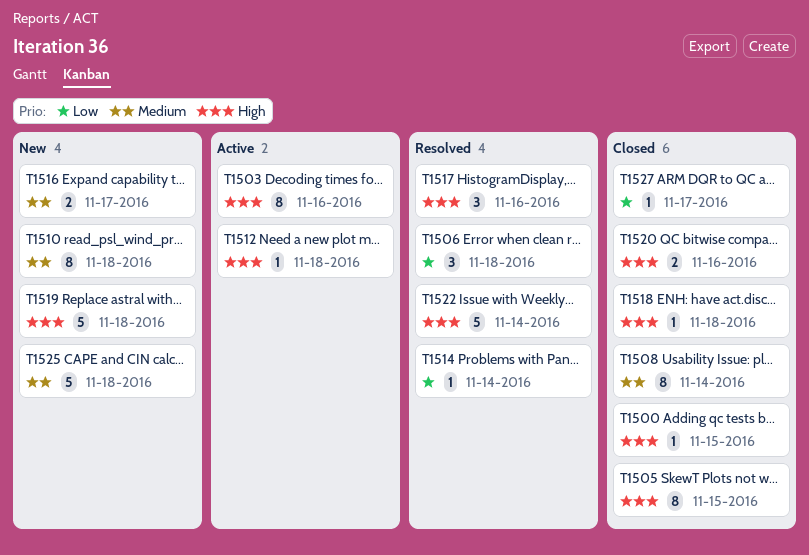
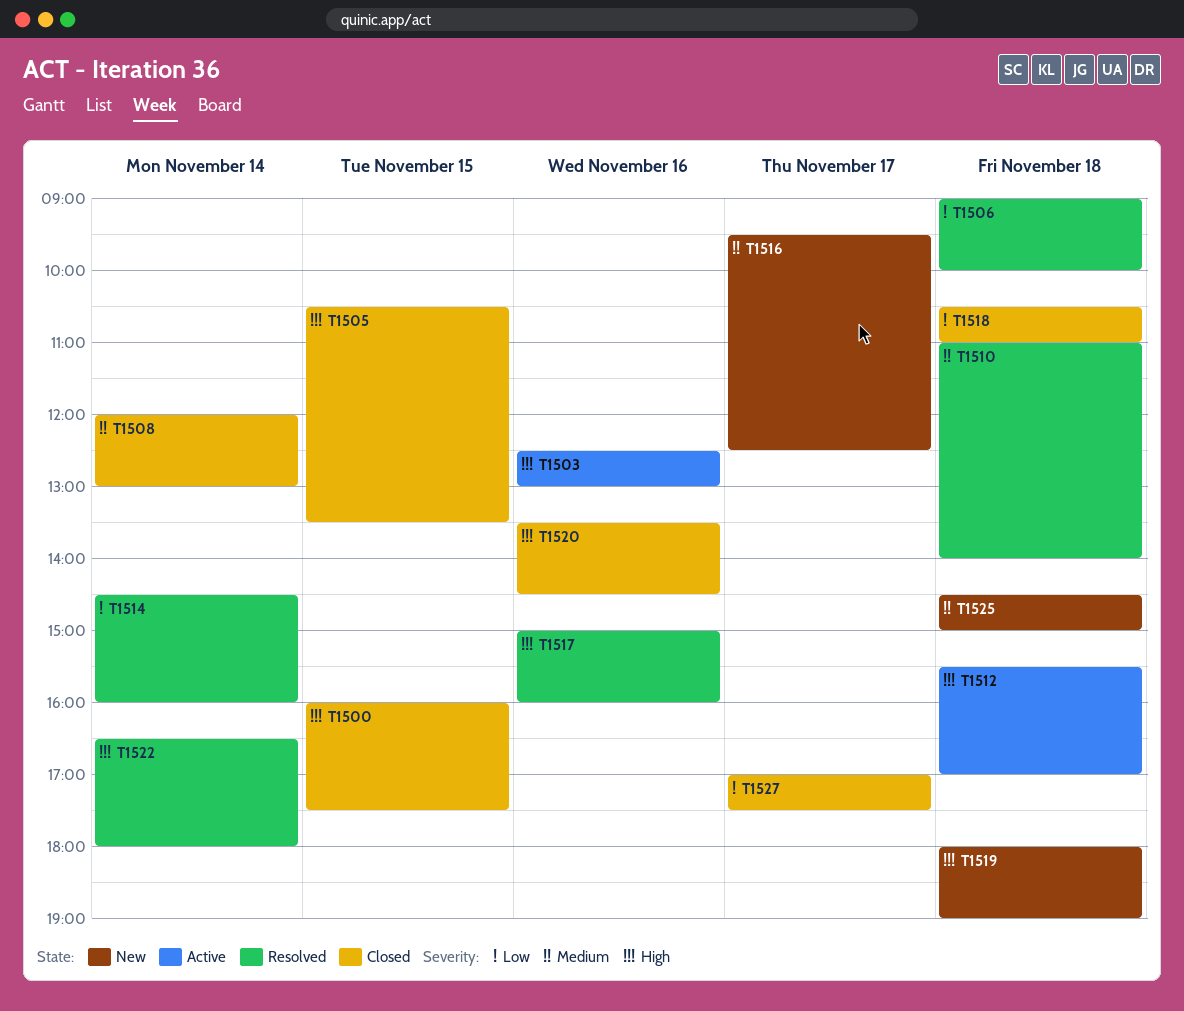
T1510, status: New -> Resolved
T1518, priority: High -> Low

